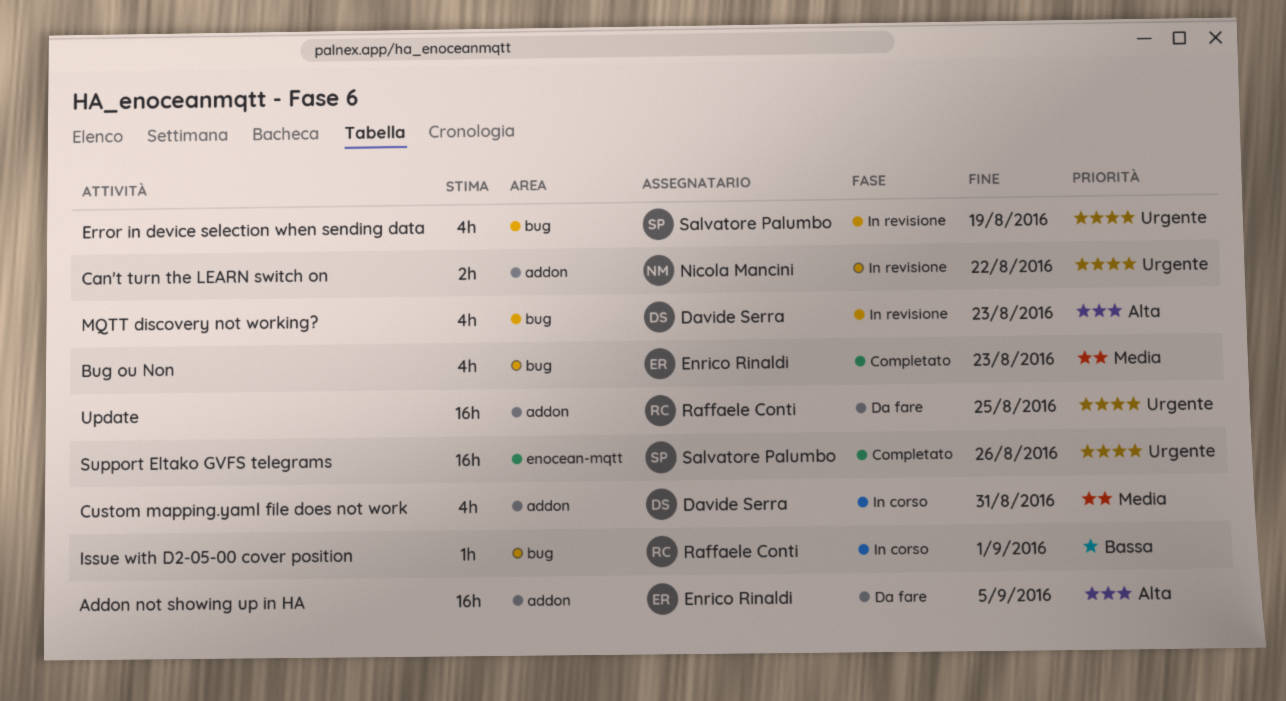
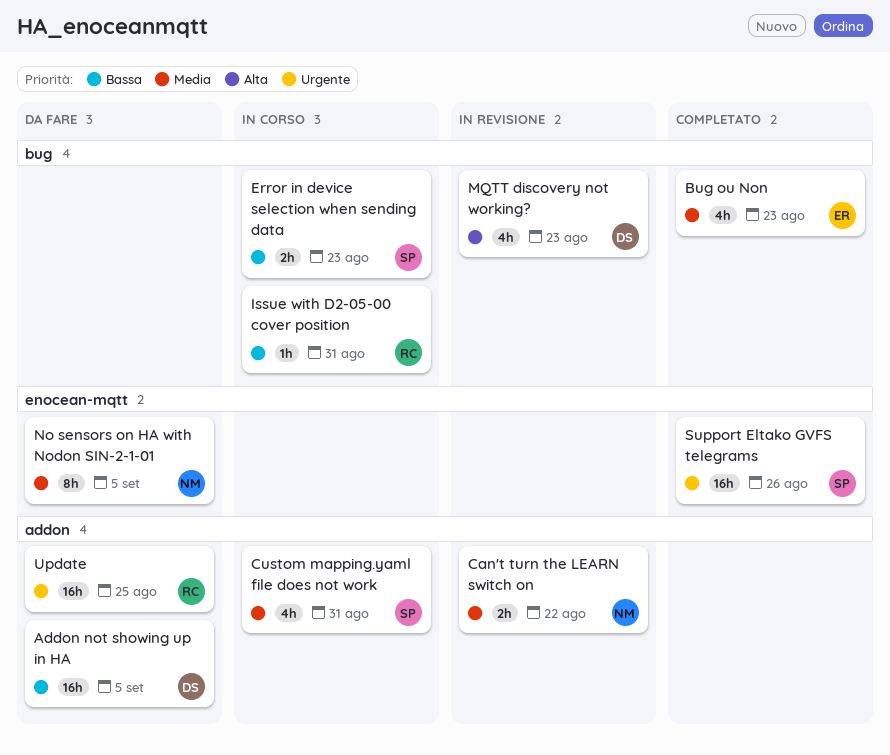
Addon not showing up in HA, owner: Enrico Rinaldi -> Davide Serra
Addon not showing up in HA, priority: Alta -> Bassa
Can't turn the LEARN switch on, priority: Urgente -> Media
Custom mapping.yaml file does not work, owner: Davide Serra -> Salvatore Palumbo
Error in device selection when sending data, status: In revisione -> In corso
Error in device selection when sending data, priority: Urgente -> Bassa
Error in device selection when sending data, estimate: 4h -> 2h
Error in device selection when sending data, due: Aug 19 -> Aug 23
Issue with D2-05-00 cover position, due: Sep 1 -> Aug 31
No sensors on HA with Nodon SIN-2-1-01: none -> present

